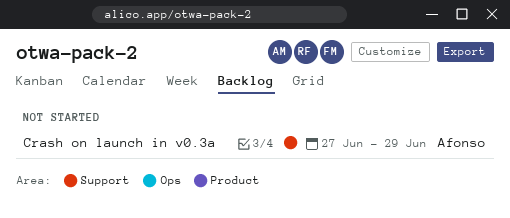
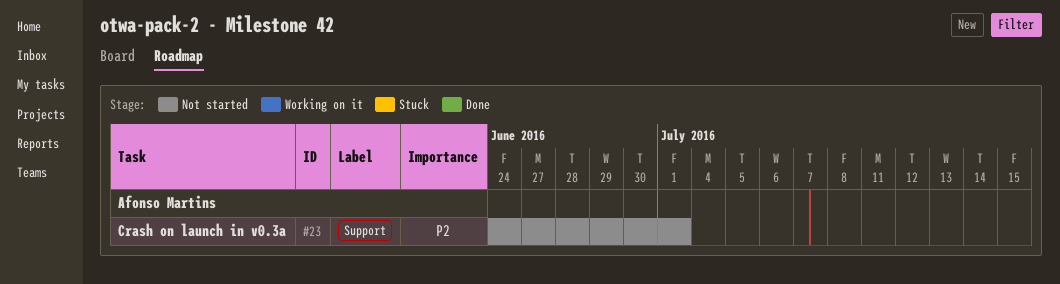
Crash on launch in v0.3a, start: Jun 27 -> Jun 24
Crash on launch in v0.3a, due: Jun 29 -> Jul 1

